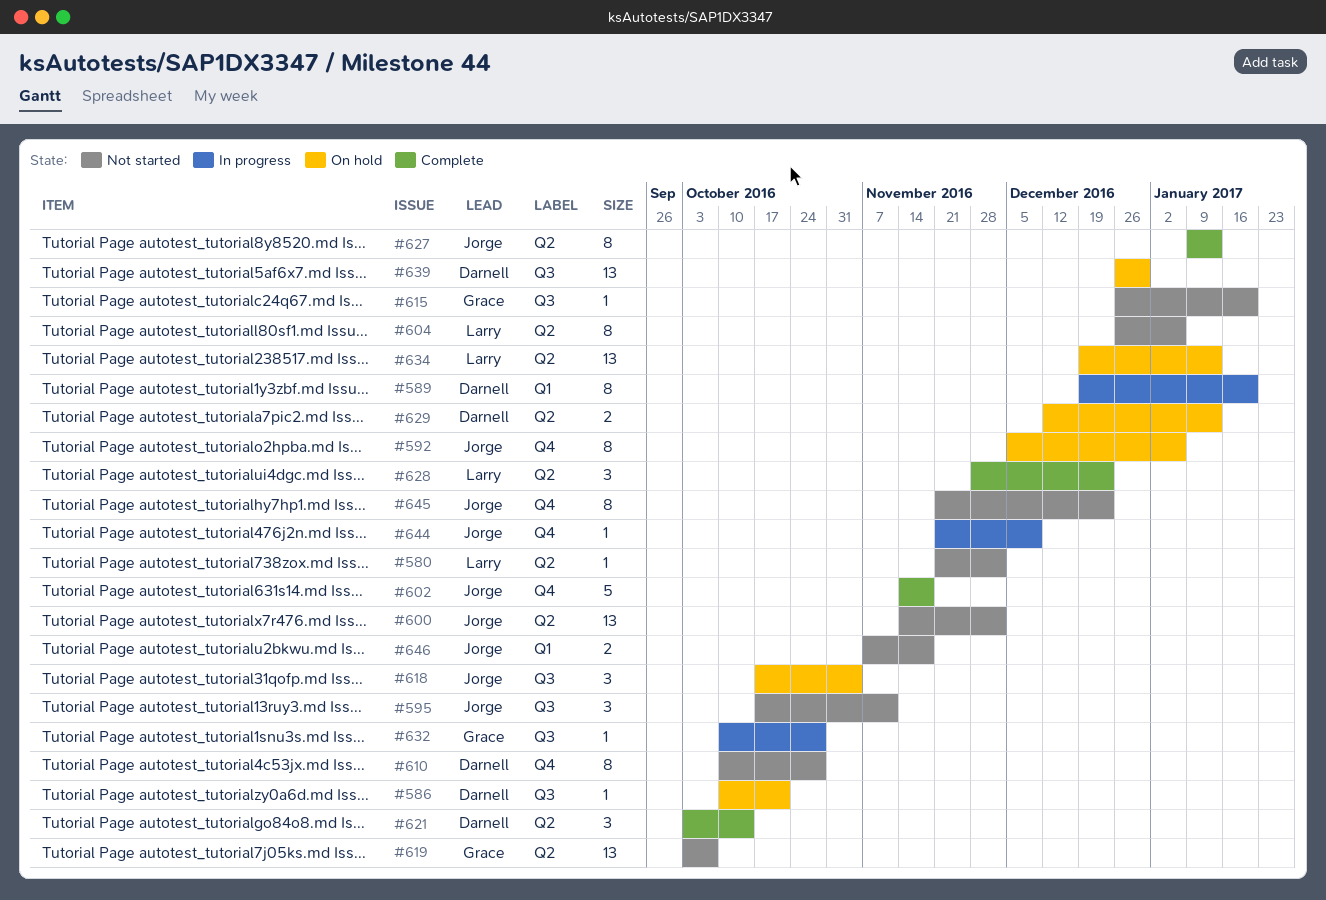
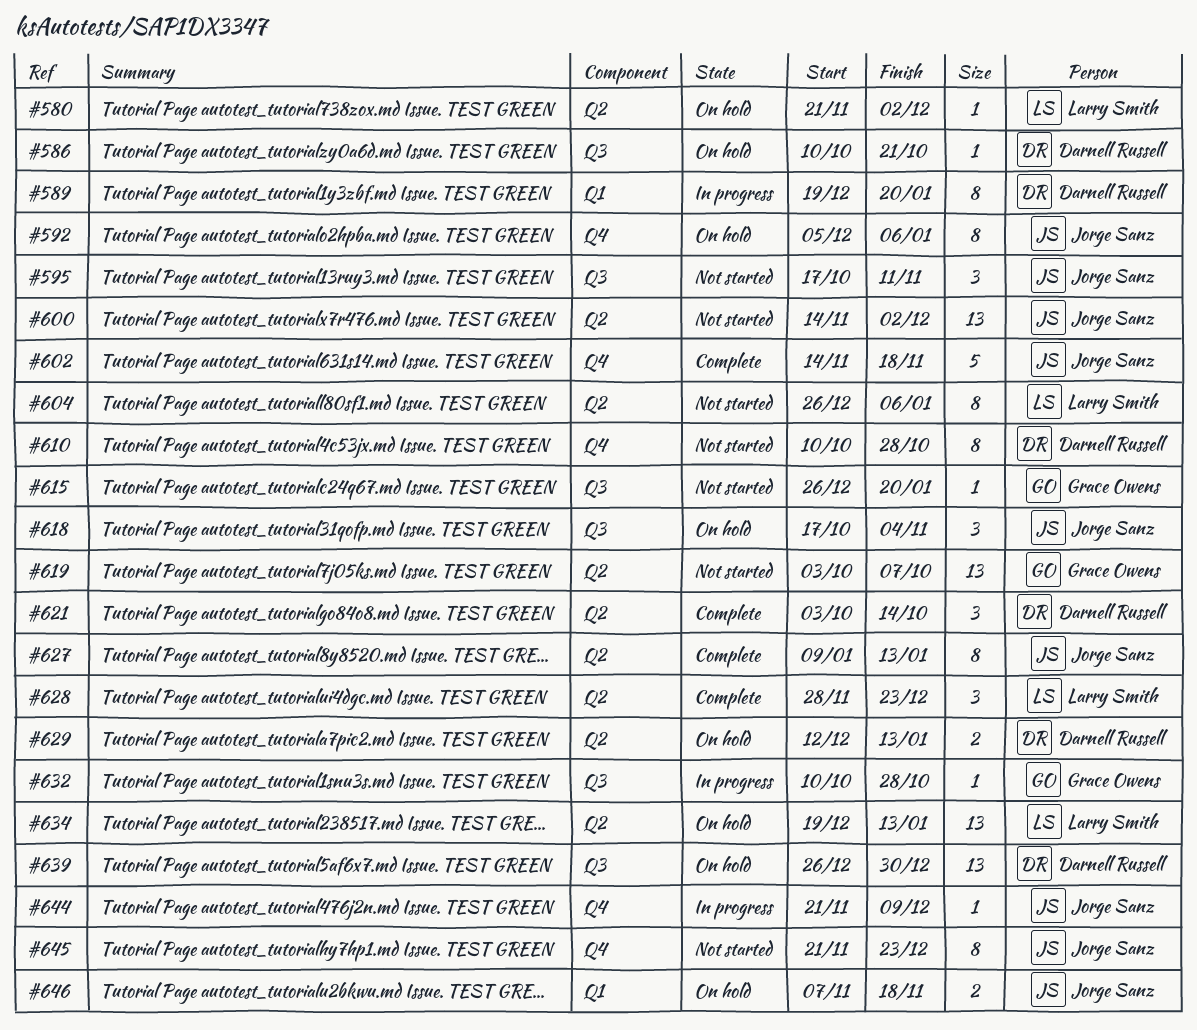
#580, status: Not started -> On hold
#646, status: Not started -> On hold

